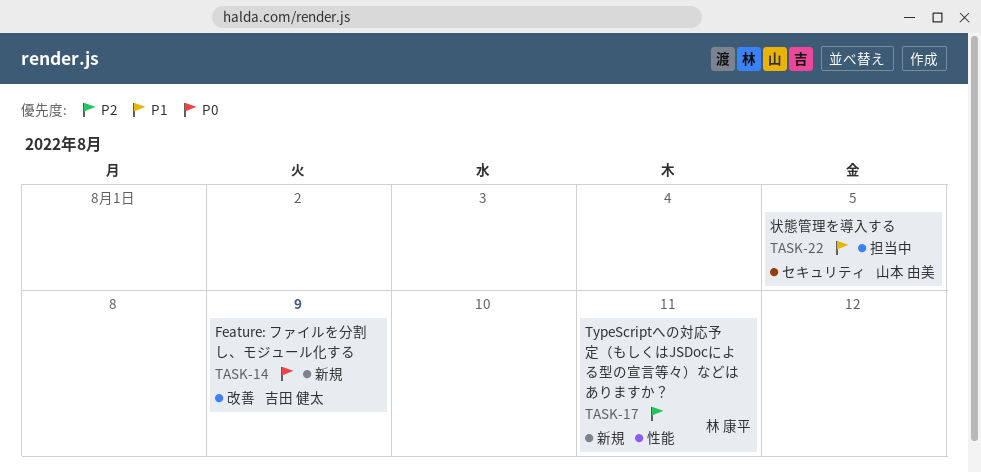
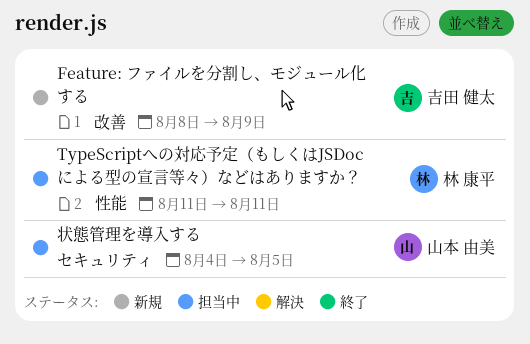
TypeScriptへの対応予定（もしくはJSDocによる型の宣言等々）などはありますか？, status: 新規 -> 担当中

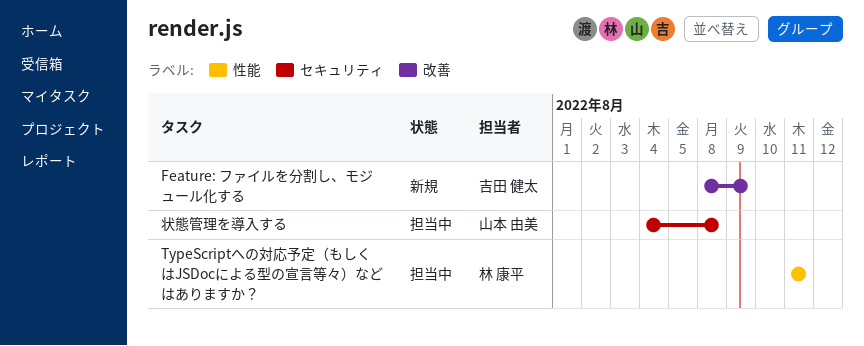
状態管理を導入する, due: Aug 5 -> Aug 8

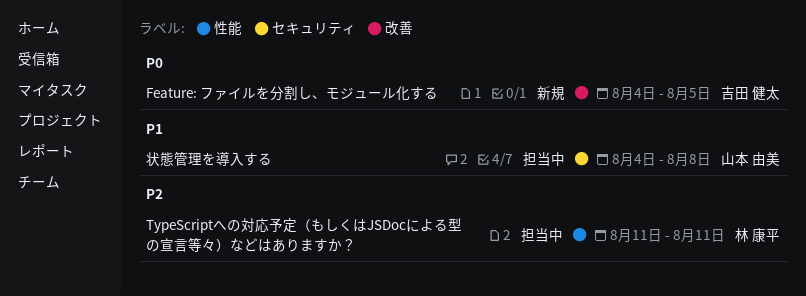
Feature: ファイルを分割し、モジュール化する, start: Aug 8 -> Aug 4
Feature: ファイルを分割し、モジュール化する, due: Aug 9 -> Aug 5

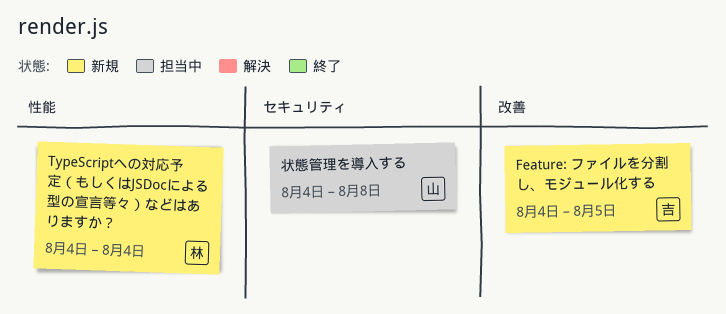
TypeScriptへの対応予定（もしくはJSDocによる型の宣言等々）などはありますか？, status: 担当中 -> 新規
TypeScriptへの対応予定（もしくはJSDocによる型の宣言等々）などはありますか？, start: Aug 11 -> Aug 4
TypeScriptへの対応予定（もしくはJSDocによる型の宣言等々）などはありますか？, due: Aug 11 -> Aug 4

